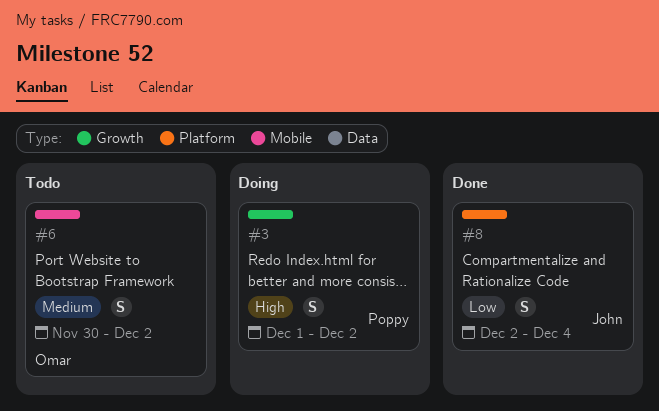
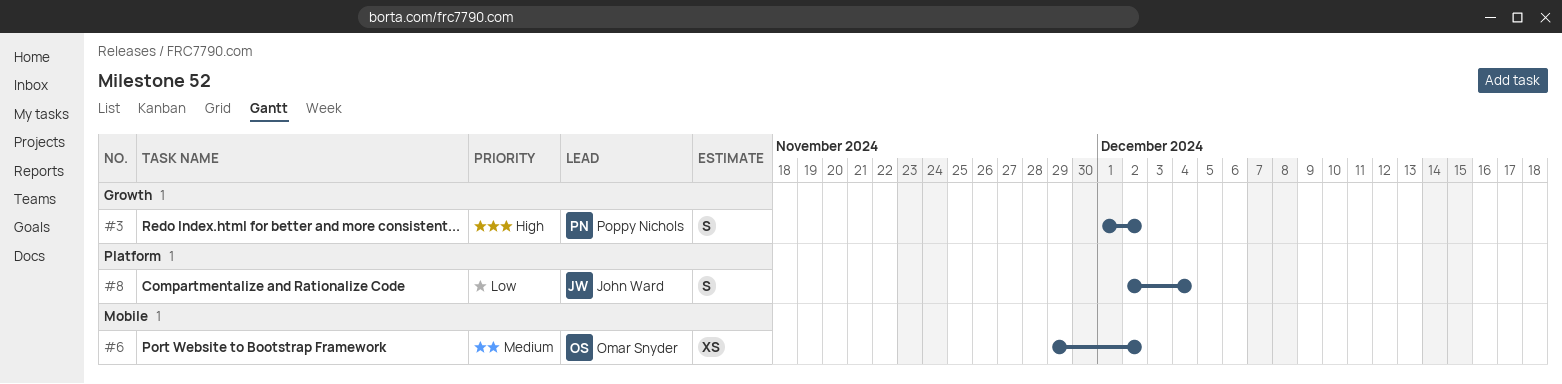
#6, estimate: S -> XS
#6, start: Nov 30 -> Nov 29

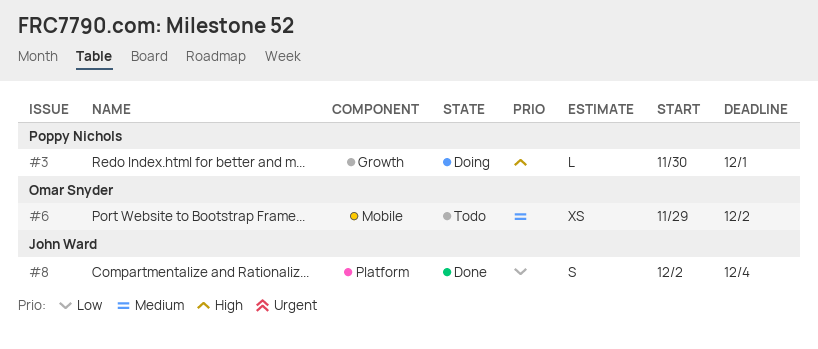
#3, estimate: S -> L
#3, start: Dec 1 -> Nov 30
#3, due: Dec 2 -> Dec 1

